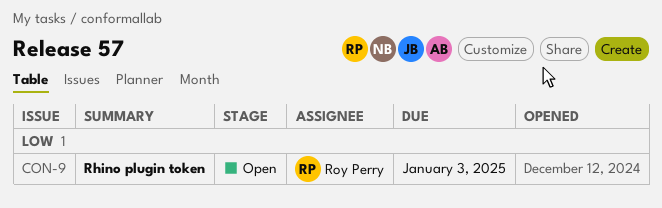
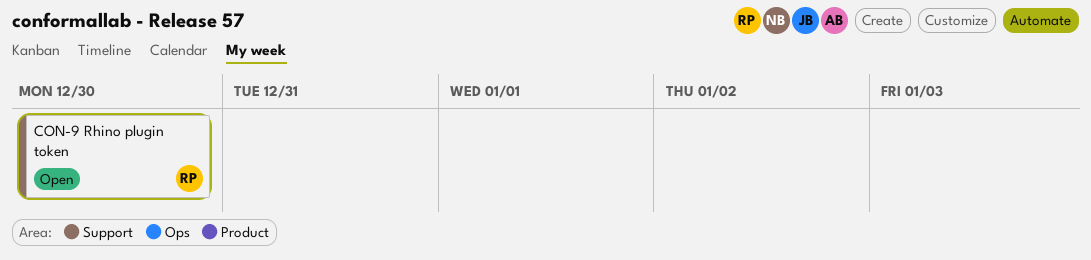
CON-9, due: Jan 3 -> Dec 30

